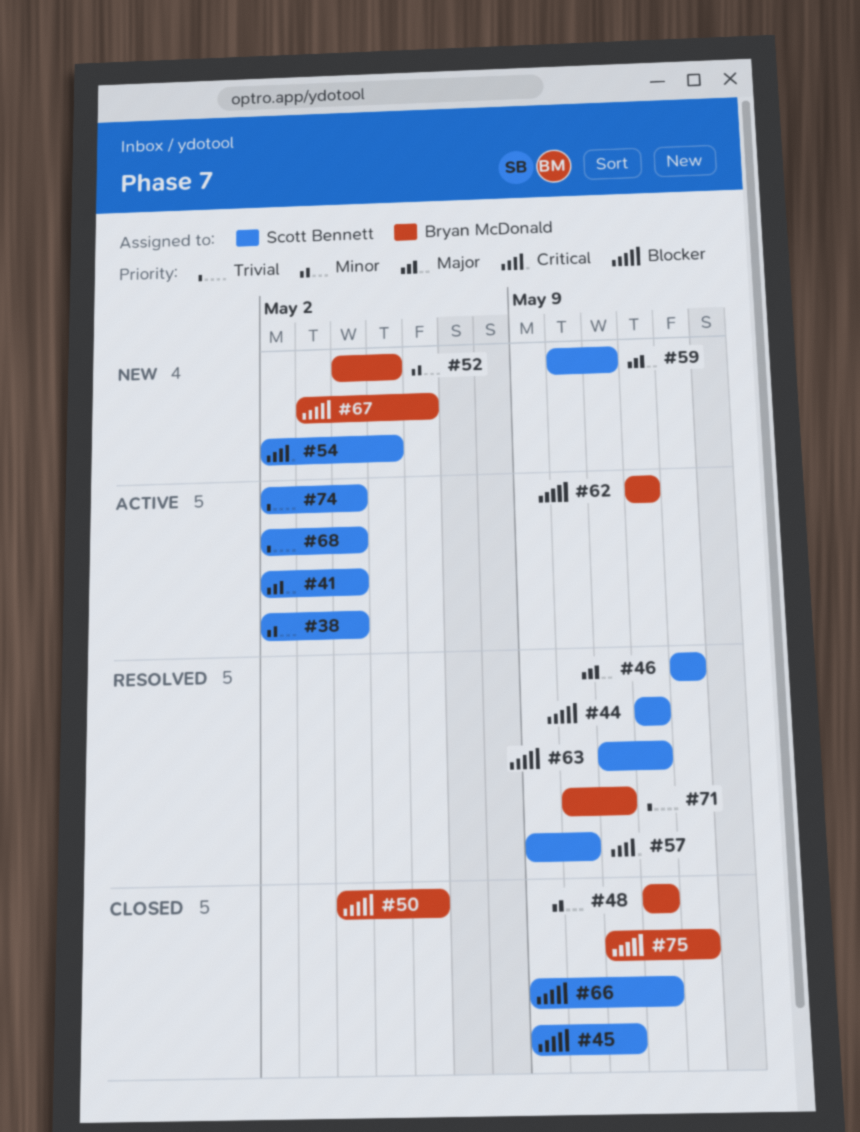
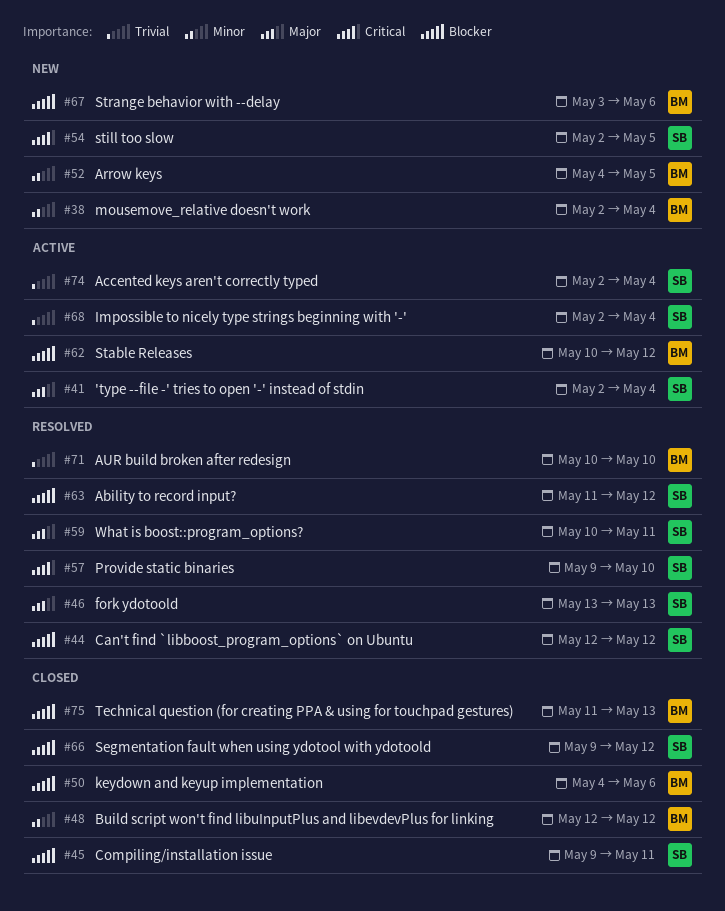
#38, status: Active -> New
#38, owner: Scott Bennett -> Bryan McDonald
#59, status: New -> Resolved
#62, start: May 12 -> May 10
#71, due: May 11 -> May 10

